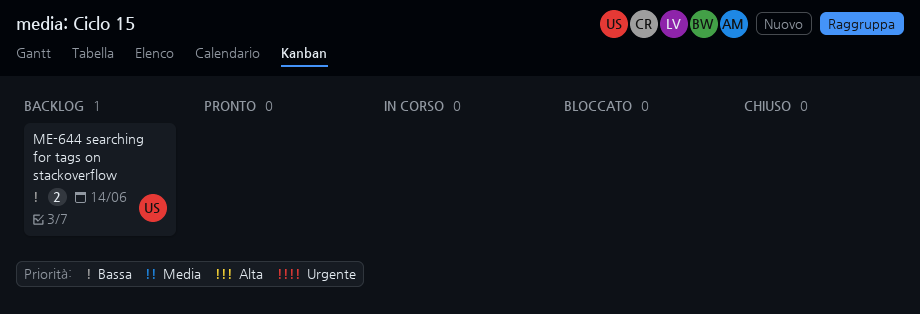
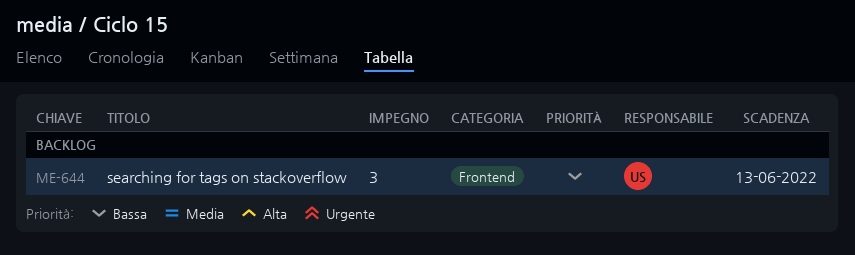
ME-644, estimate: 2 -> 3
ME-644, due: Jun 14 -> Jun 13

